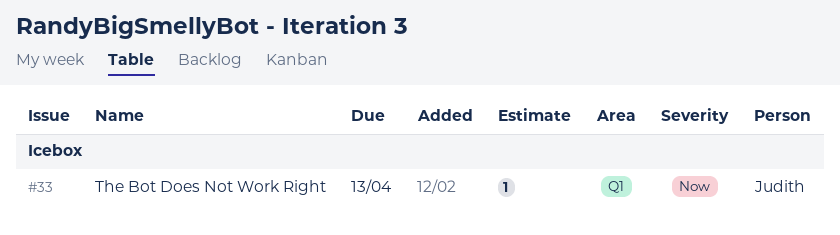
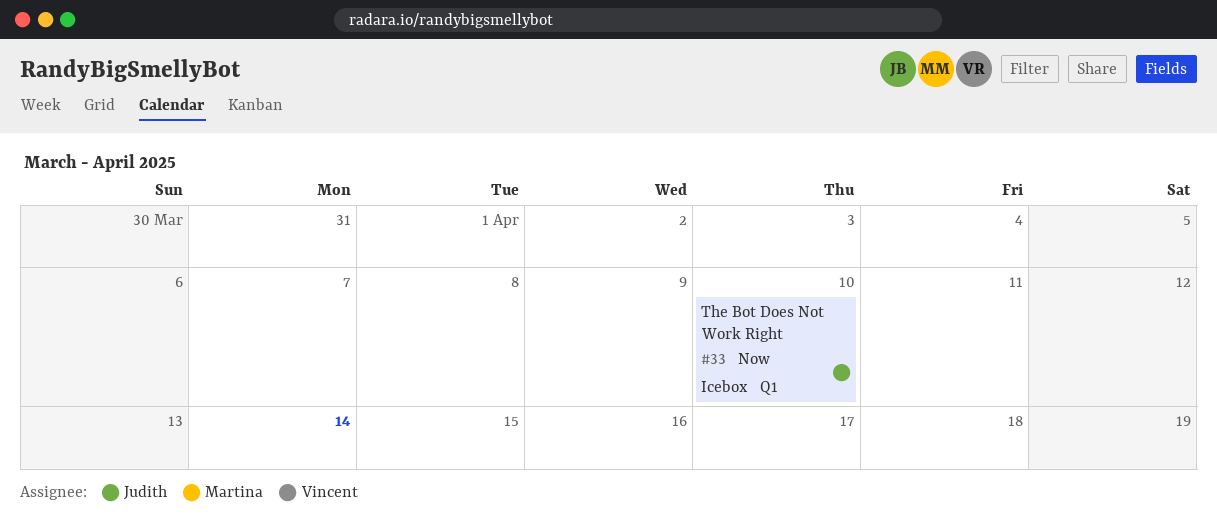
#33, due: Apr 13 -> Apr 10

